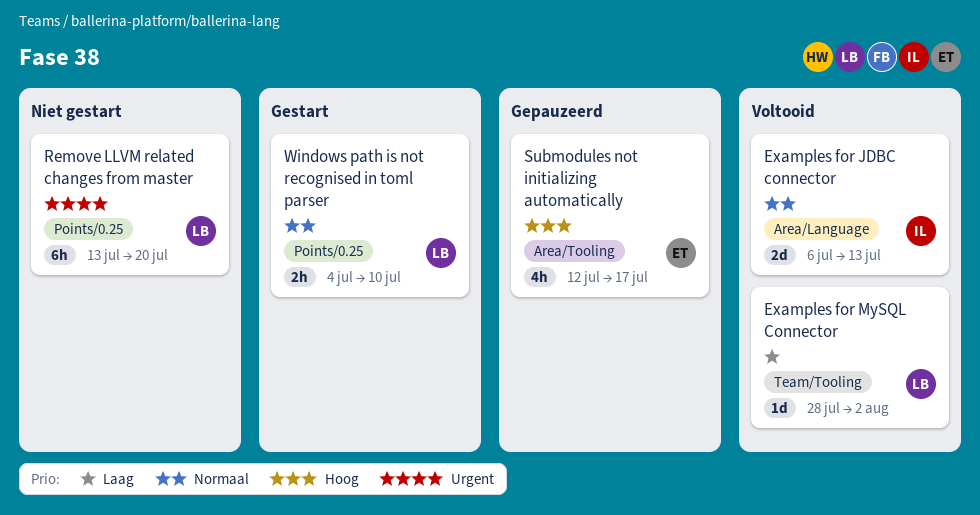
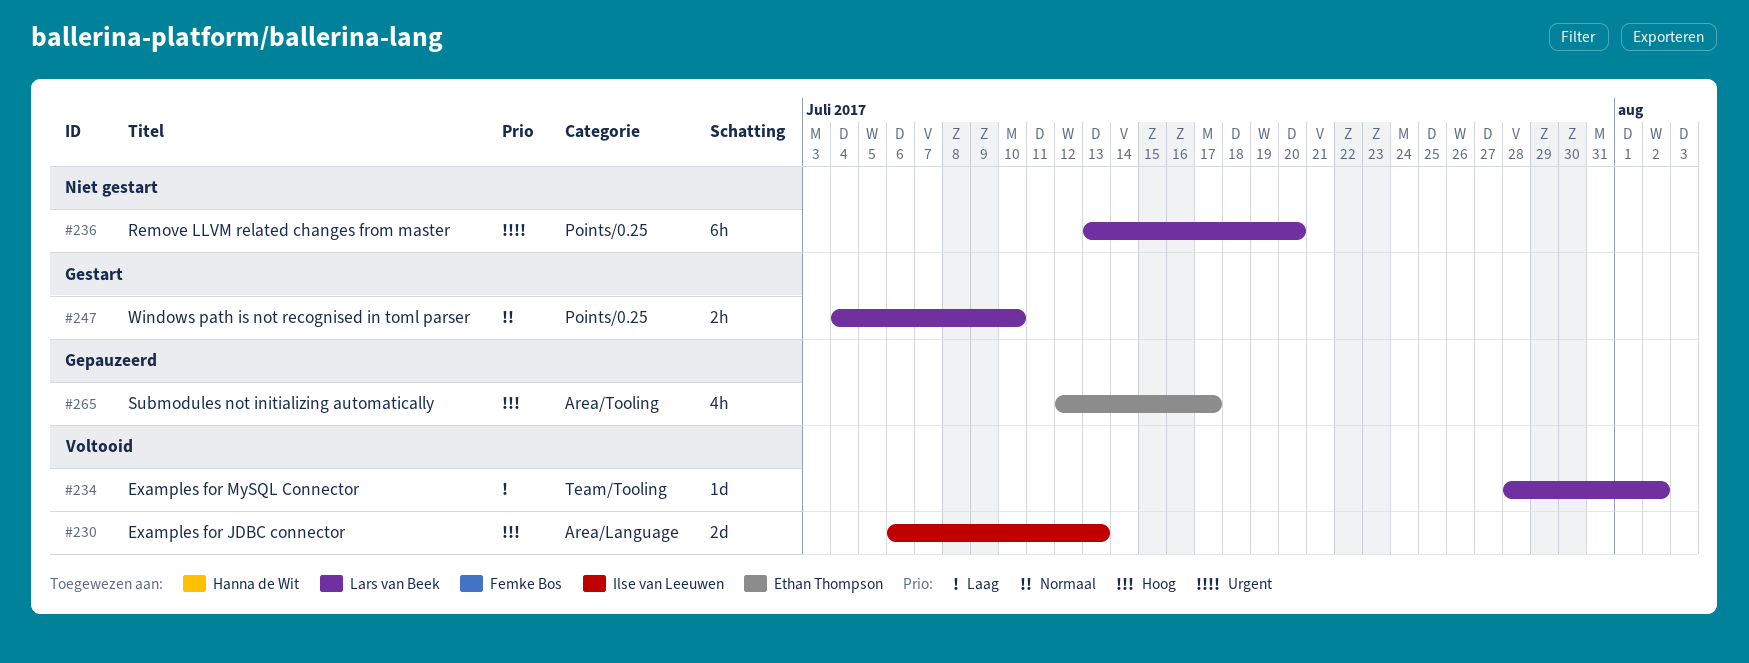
Examples for JDBC connector, priority: Normaal -> Hoog

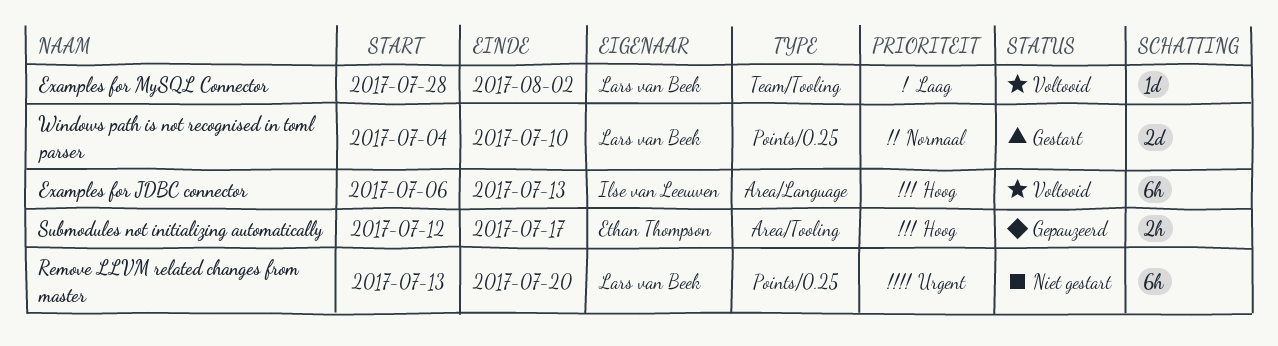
Examples for JDBC connector, estimate: 2d -> 6h
Submodules not initializing automatically, estimate: 4h -> 2h
Windows path is not recognised in toml parser, estimate: 2h -> 2d

